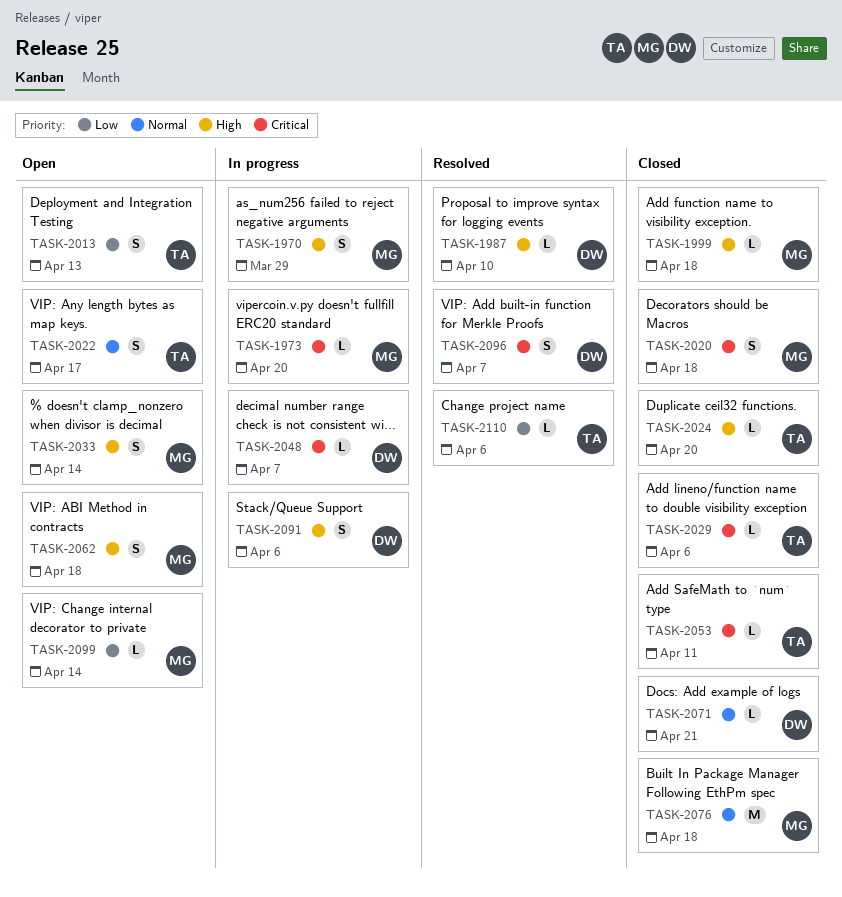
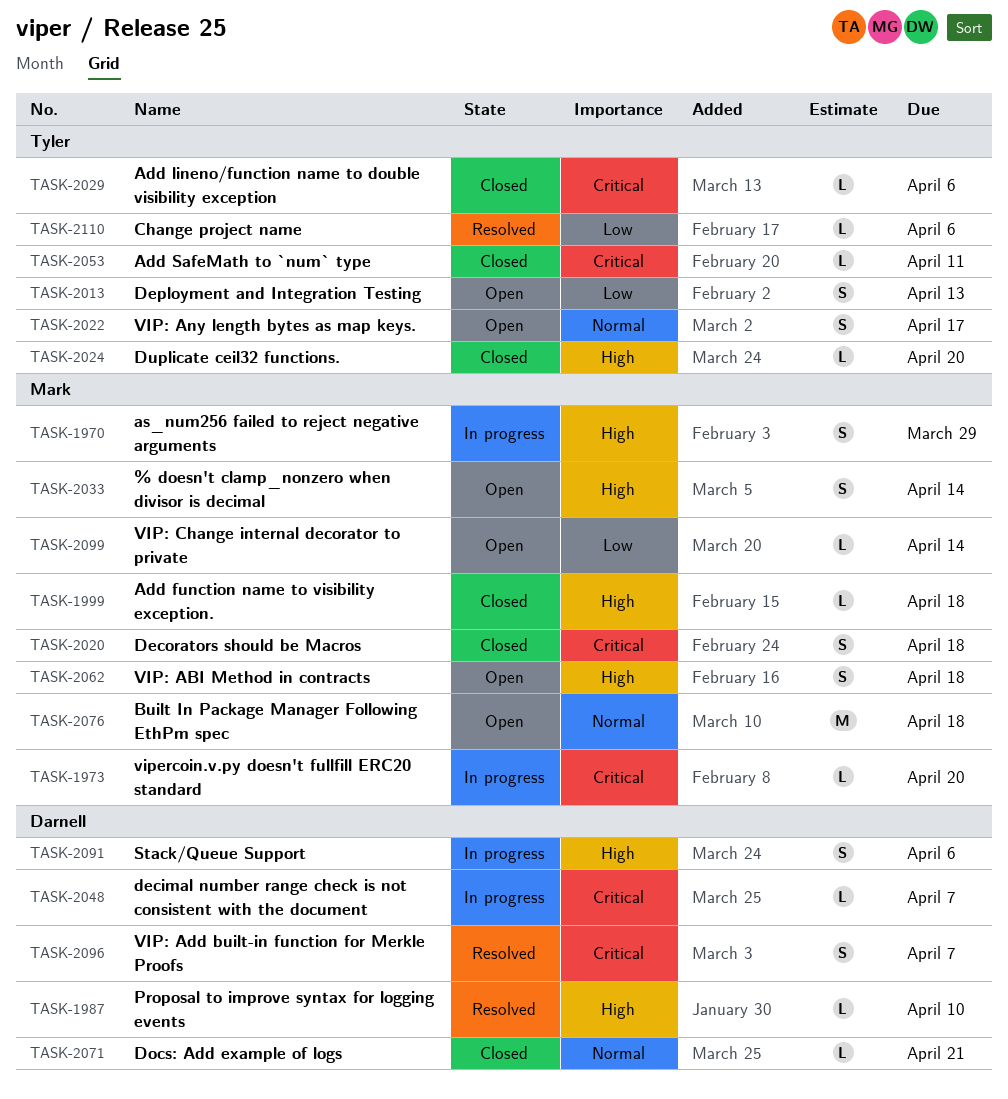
TASK-2076, status: Closed -> Open

